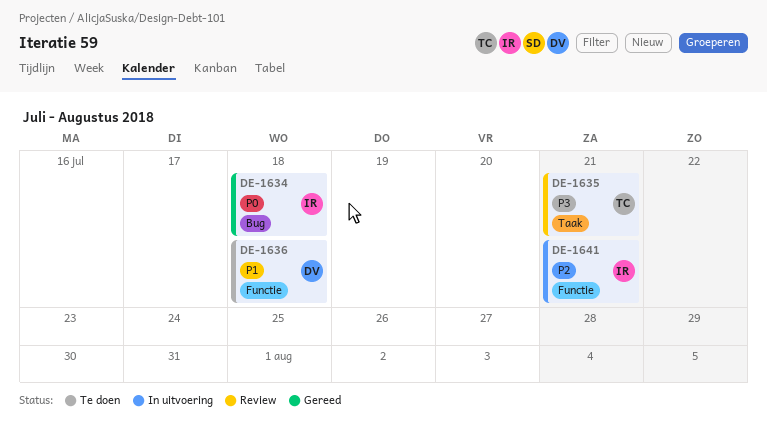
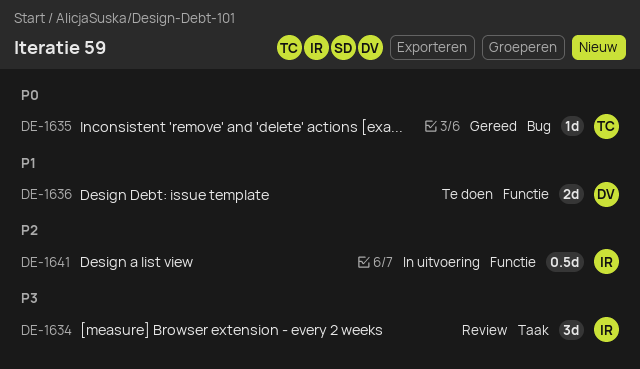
DE-1634, status: Gereed -> Review
DE-1634, priority: P0 -> P3
DE-1634, label: Bug -> Taak
DE-1635, status: Review -> Gereed
DE-1635, priority: P3 -> P0
DE-1635, label: Taak -> Bug

